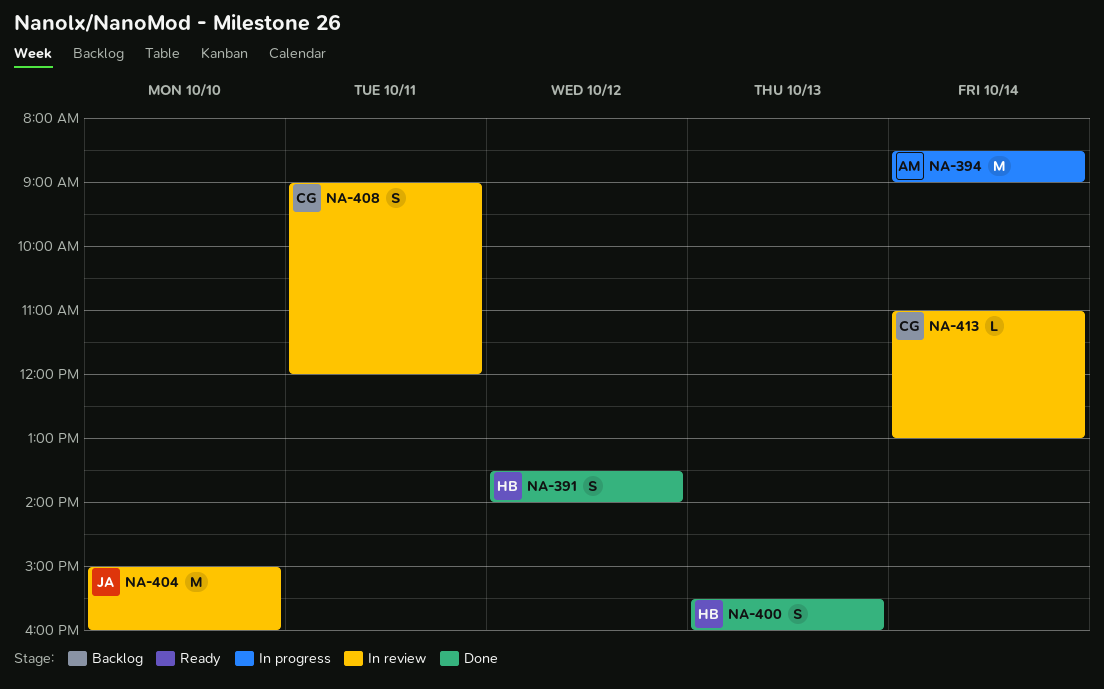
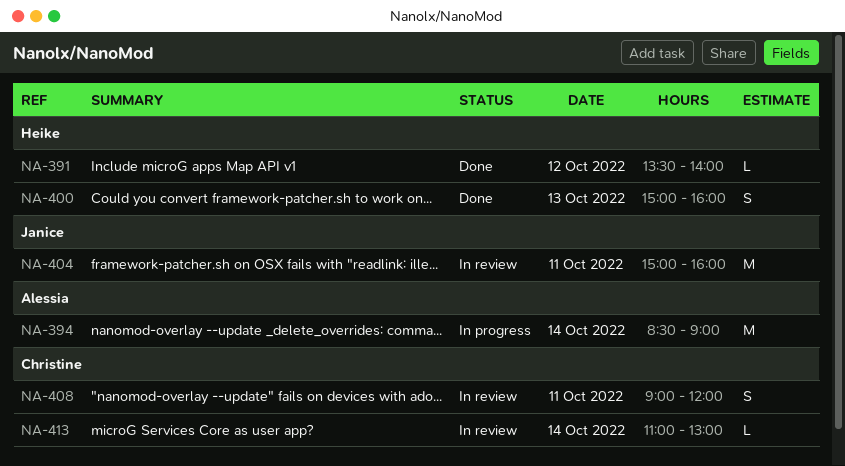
NA-391, estimate: S -> L
NA-400, begins: 15:30 -> 15:00
NA-404, day: Oct 10 -> Oct 11

